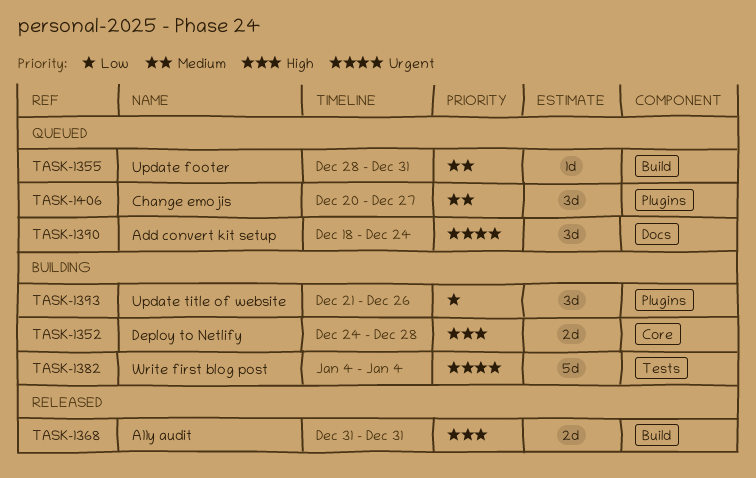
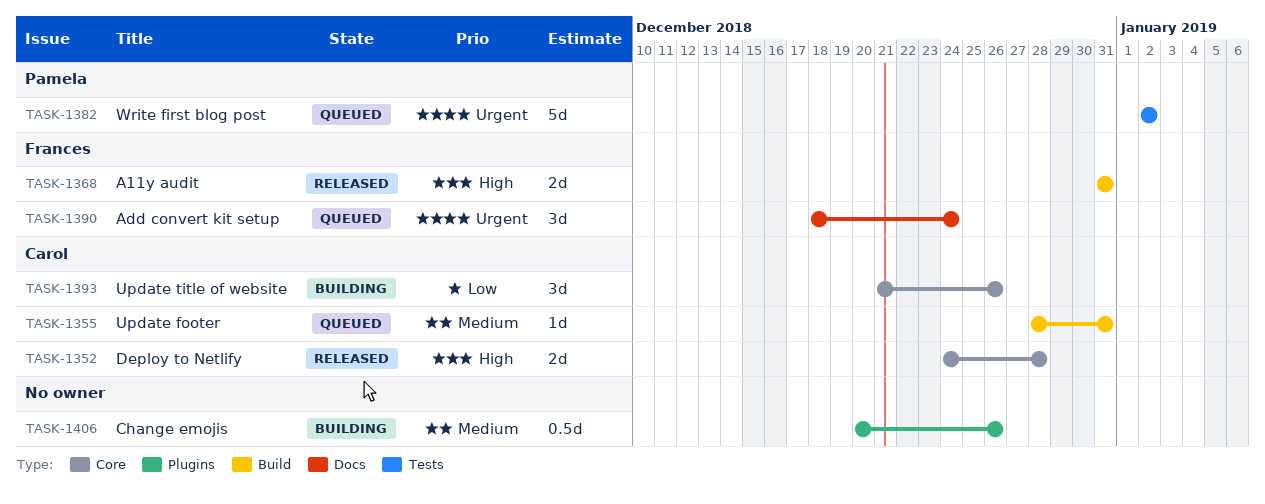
TASK-1352, status: Building -> Released
TASK-1382, status: Building -> Queued
TASK-1382, start: Jan 4 -> Jan 2
TASK-1382, due: Jan 4 -> Jan 2
TASK-1393, label: Plugins -> Core
TASK-1406, status: Queued -> Building
TASK-1406, estimate: 3d -> 0.5d
TASK-1406, due: Dec 27 -> Dec 26

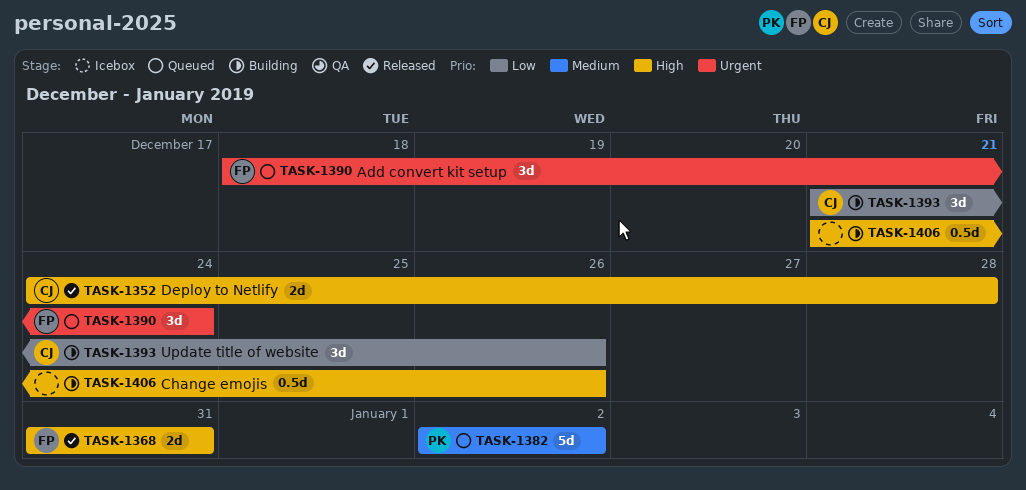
TASK-1355: present -> none
TASK-1382, priority: Urgent -> Medium
TASK-1406, priority: Medium -> High
TASK-1406, start: Dec 20 -> Dec 21

